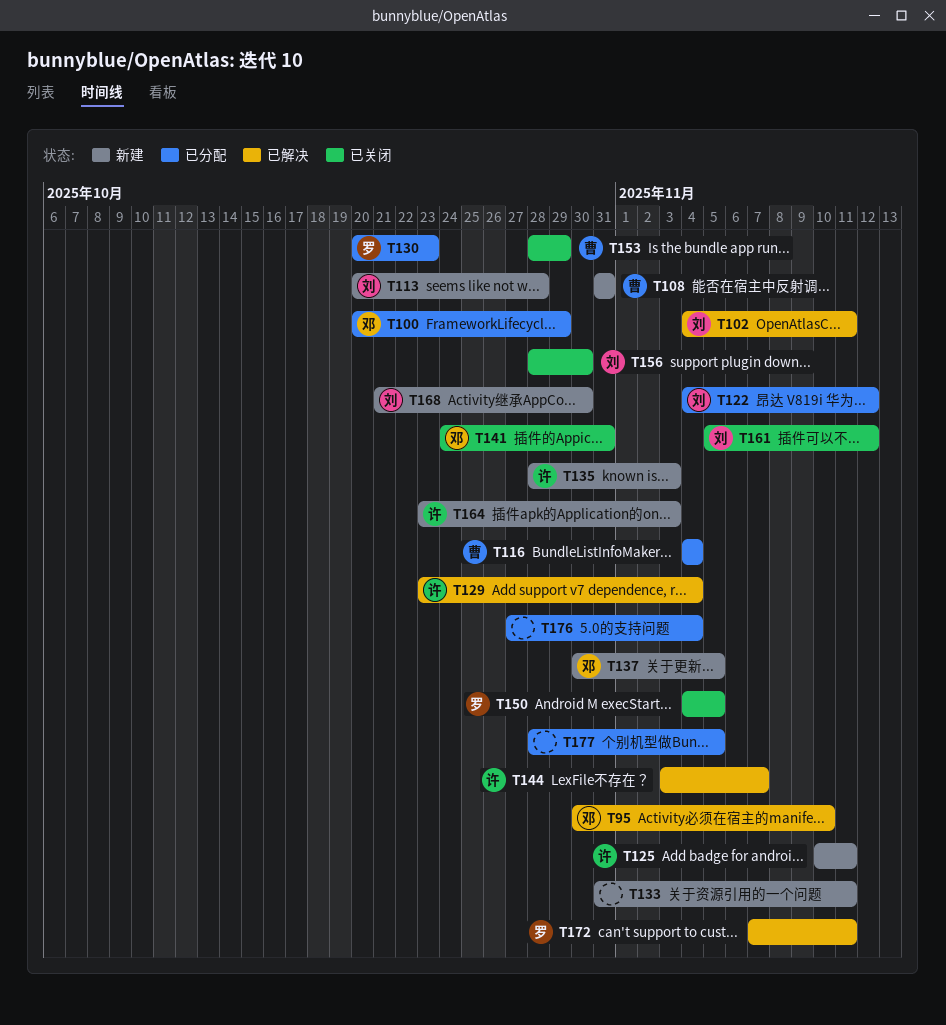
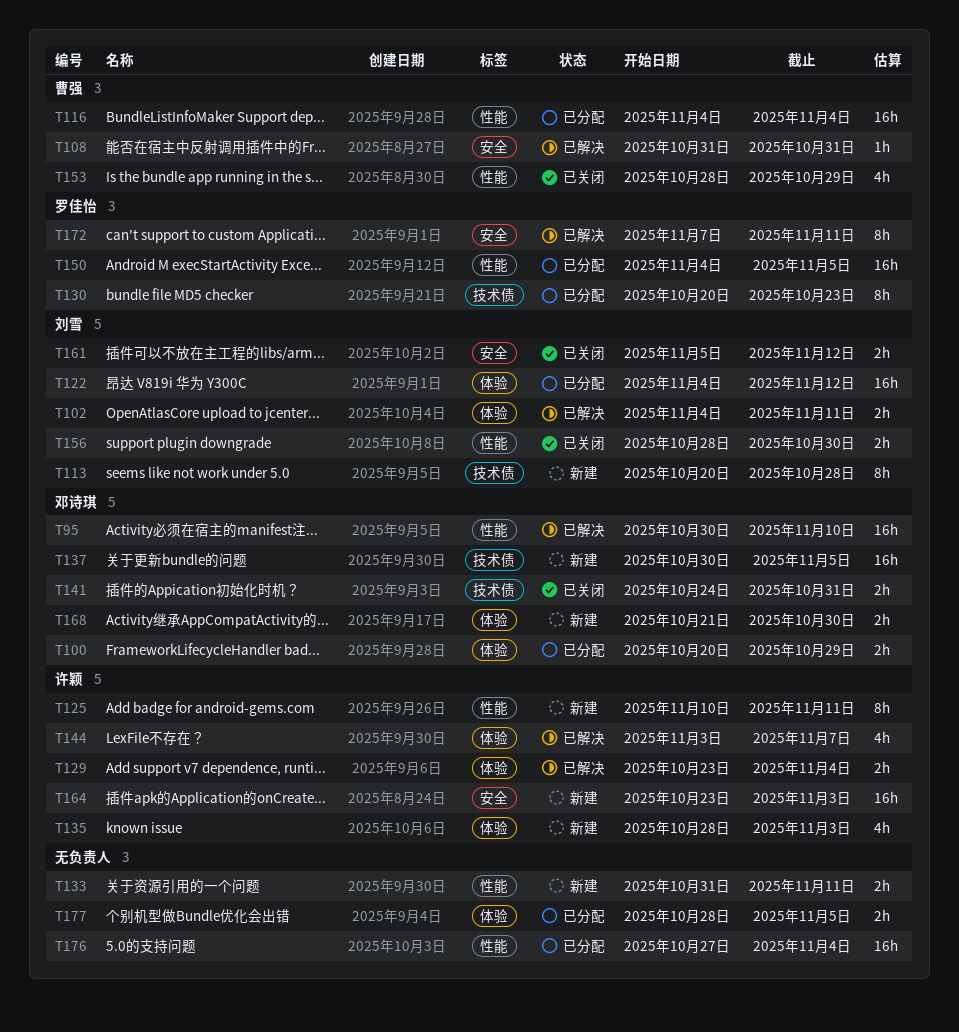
T108, status: 新建 -> 已解决
T150, status: 已关闭 -> 已分配
T168, owner: 刘雪 -> 邓诗琪

